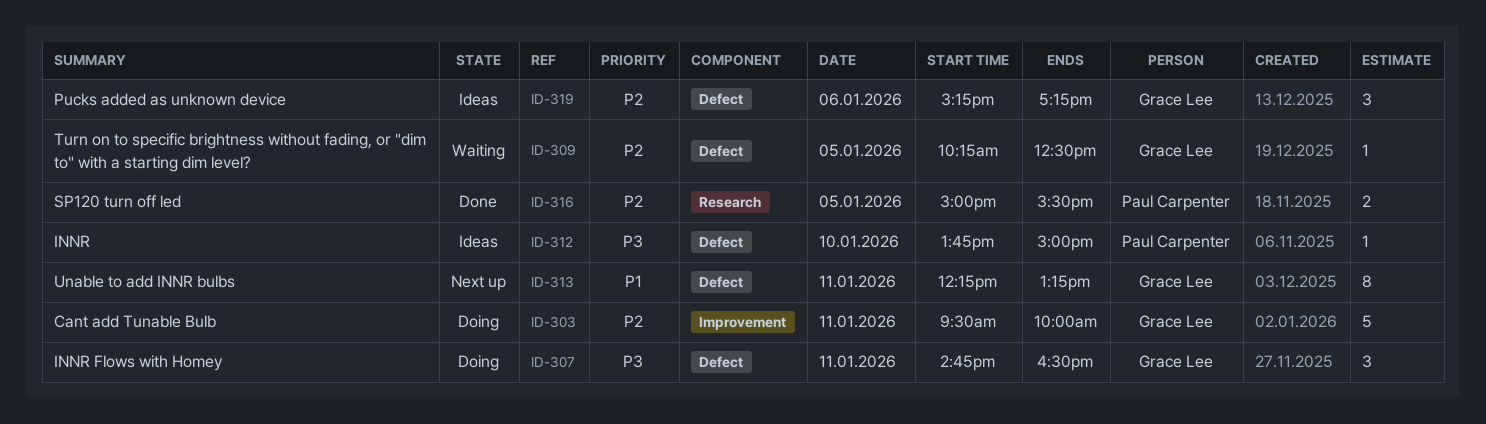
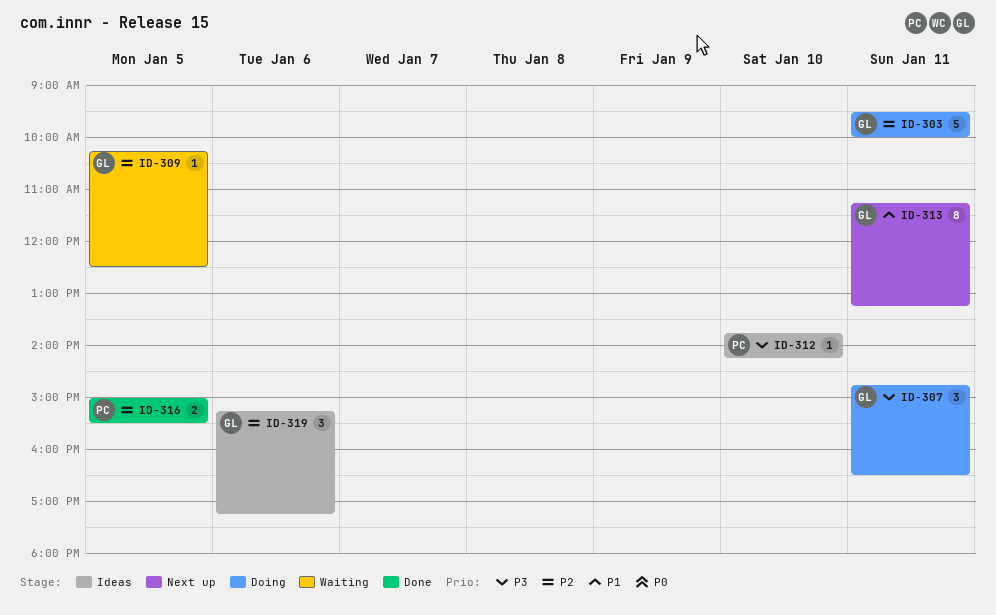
ID-312, ends: 15:00 -> 14:15
ID-313, begins: 12:15 -> 11:15

